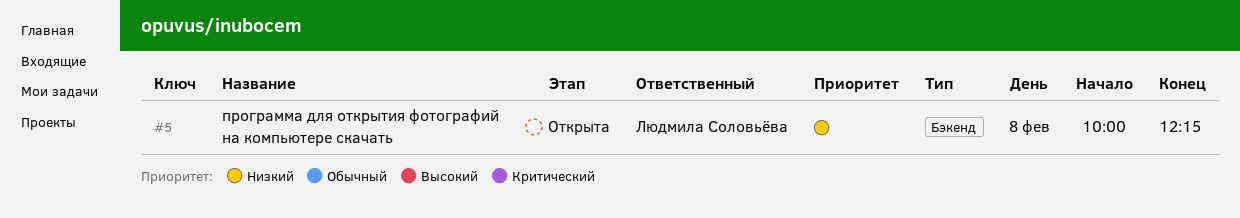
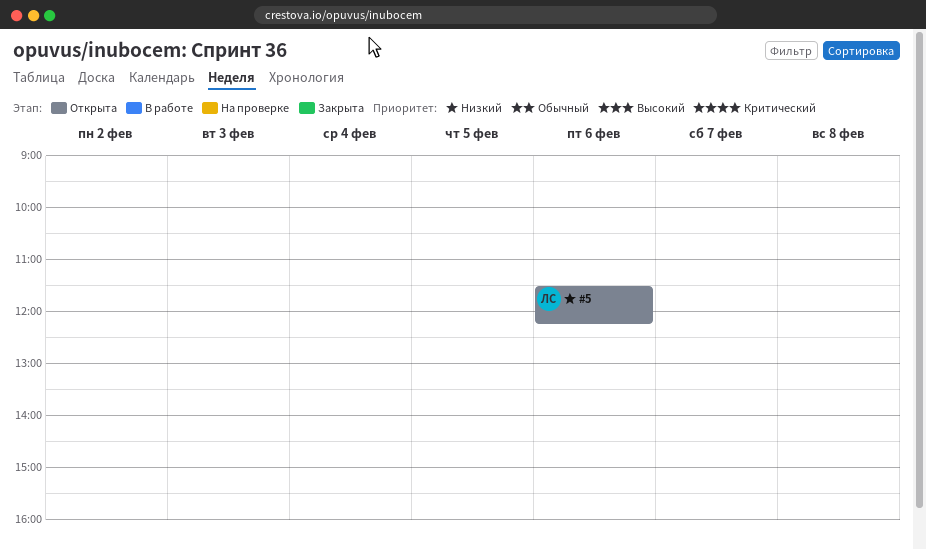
#5, day: Feb 8 -> Feb 6
#5, begins: 10:00 -> 11:30

